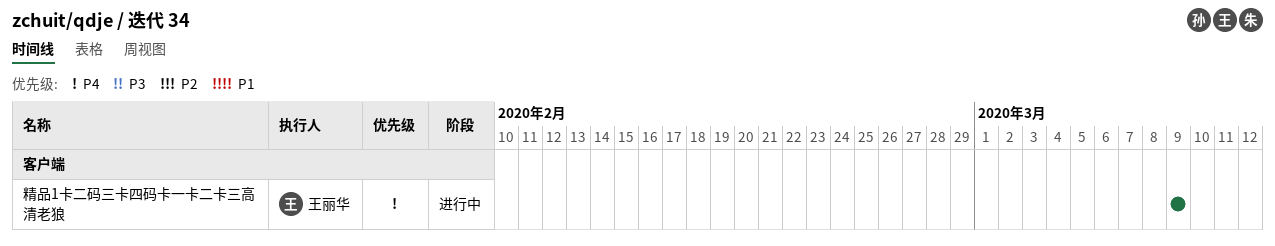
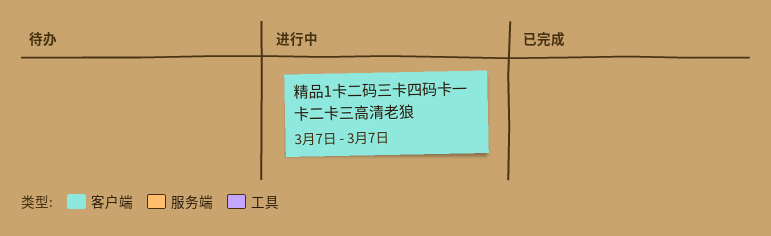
精品1卡二码三卡四码卡一卡二卡三高清老狼, start: Mar 9 -> Mar 7
精品1卡二码三卡四码卡一卡二卡三高清老狼, due: Mar 9 -> Mar 7

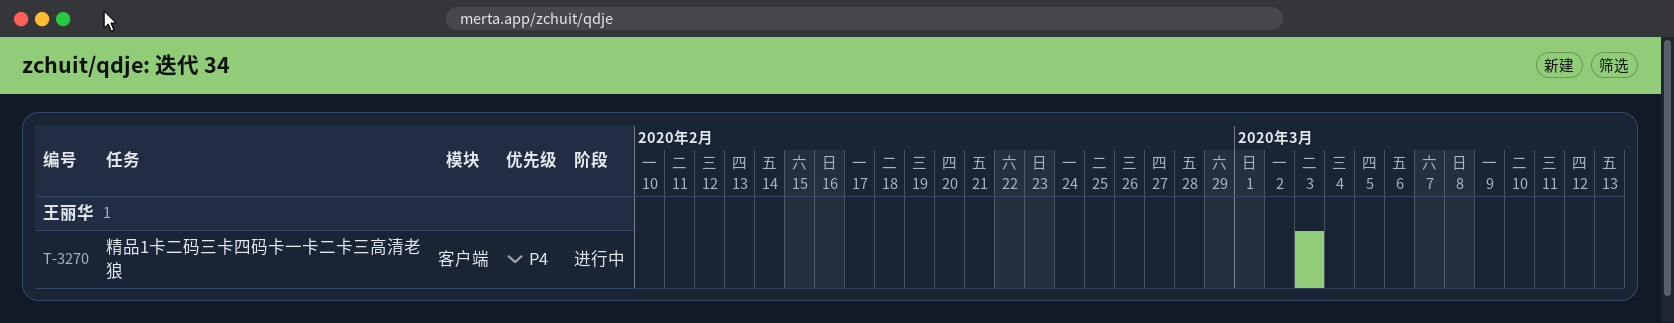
精品1卡二码三卡四码卡一卡二卡三高清老狼, start: Mar 7 -> Mar 3
精品1卡二码三卡四码卡一卡二卡三高清老狼, due: Mar 7 -> Mar 3

